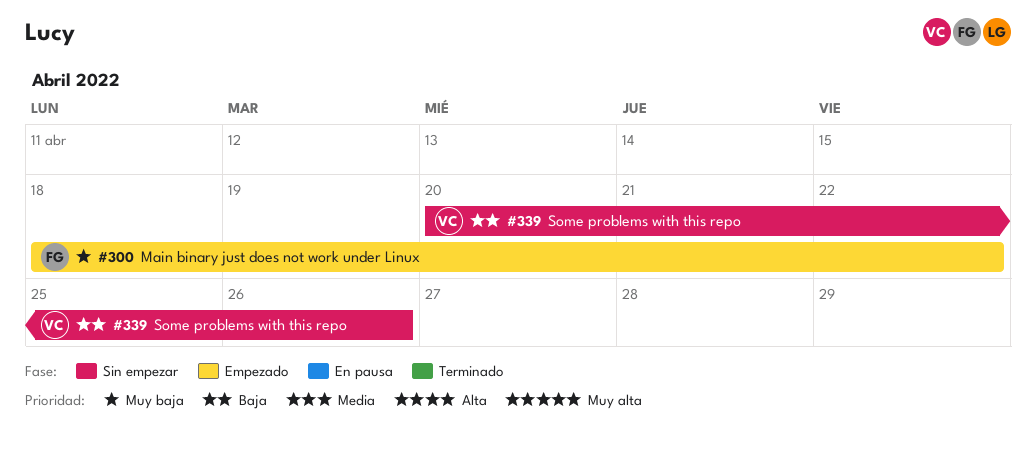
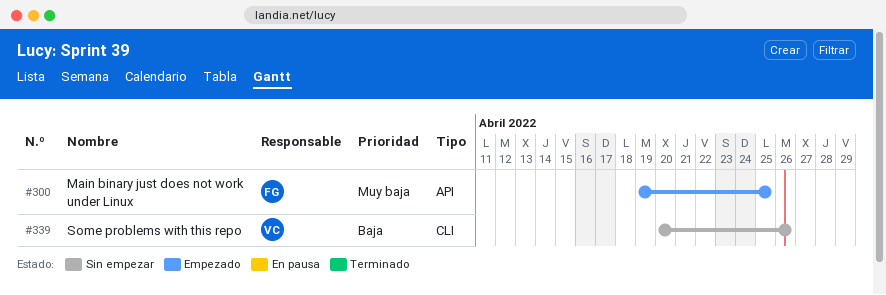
#300, start: Apr 18 -> Apr 19
#300, due: Apr 22 -> Apr 25

